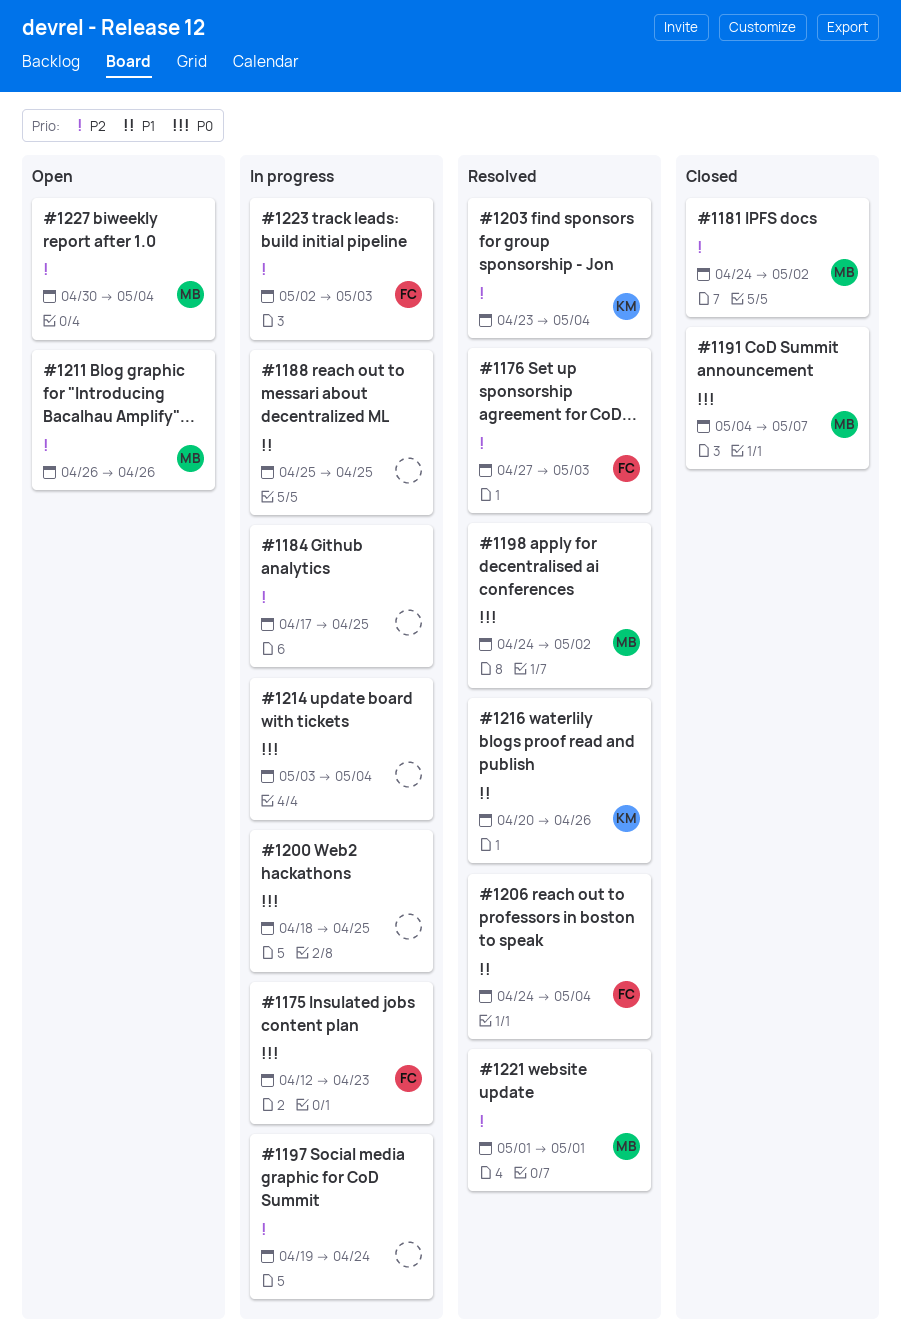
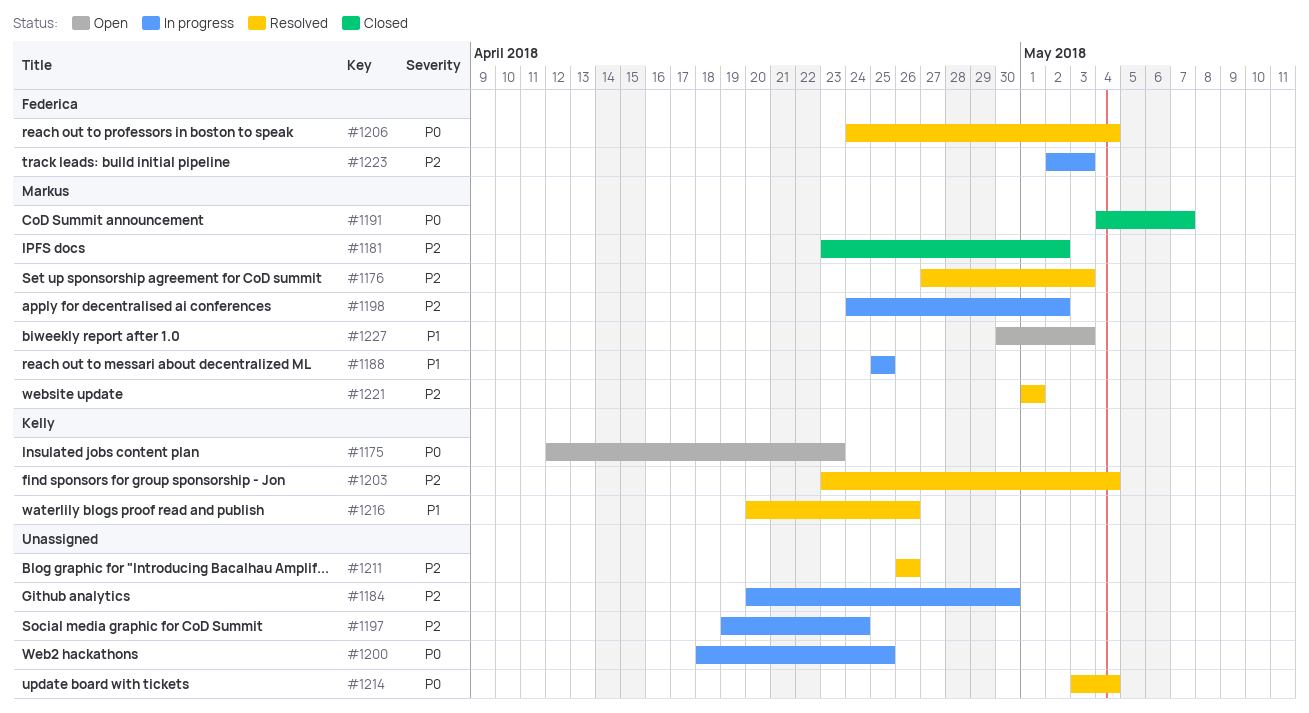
#1175, status: In progress -> Open
#1175, owner: Federica -> Kelly
#1176, owner: Federica -> Markus
#1181, start: Apr 24 -> Apr 23
#1184, start: Apr 17 -> Apr 20
#1184, due: Apr 25 -> Apr 30
#1188, owner: none -> Markus
#1198, status: Resolved -> In progress
#1198, priority: P0 -> P2
#1206, priority: P1 -> P0
#1211, status: Open -> Resolved
#1211, owner: Markus -> none
#1214, status: In progress -> Resolved
#1227, priority: P2 -> P1
#1227, due: May 4 -> May 3

